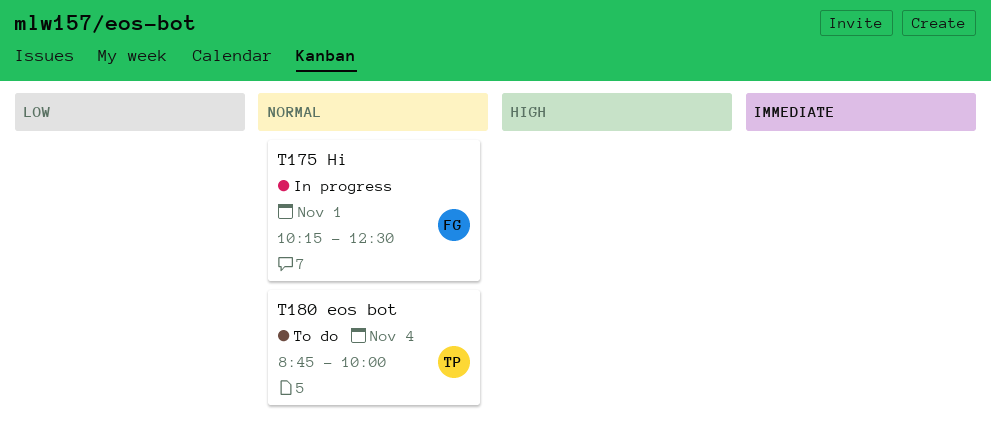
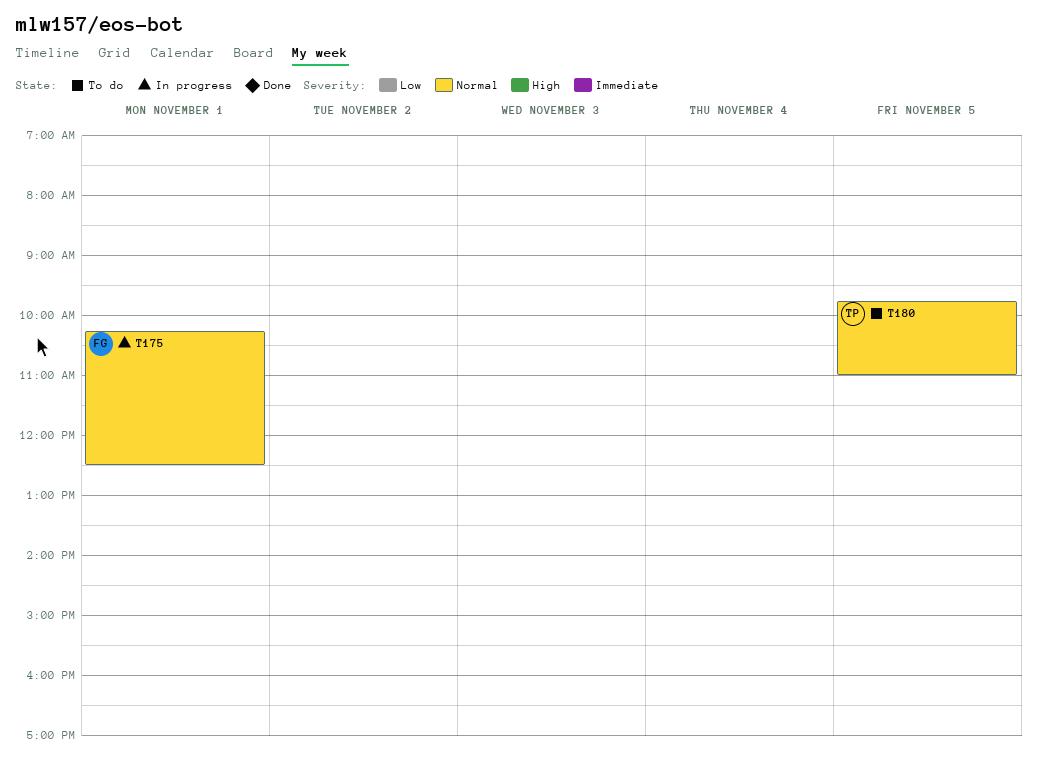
T180, day: Nov 4 -> Nov 5
T180, begins: 08:45 -> 09:45
T180, ends: 10:00 -> 11:00

